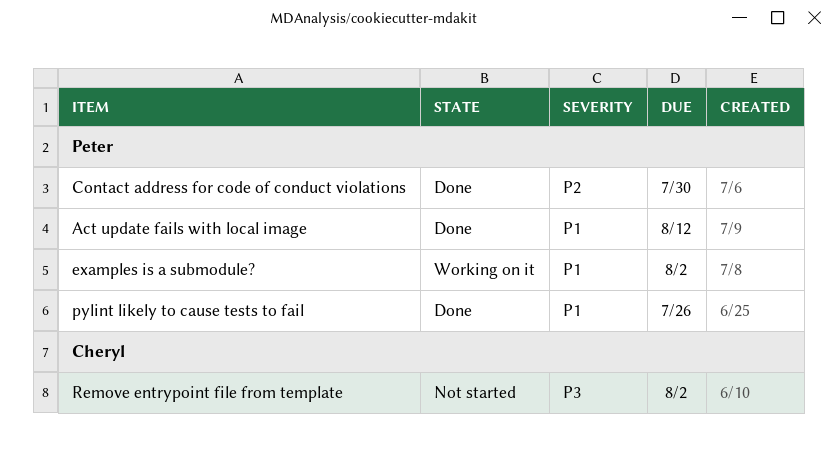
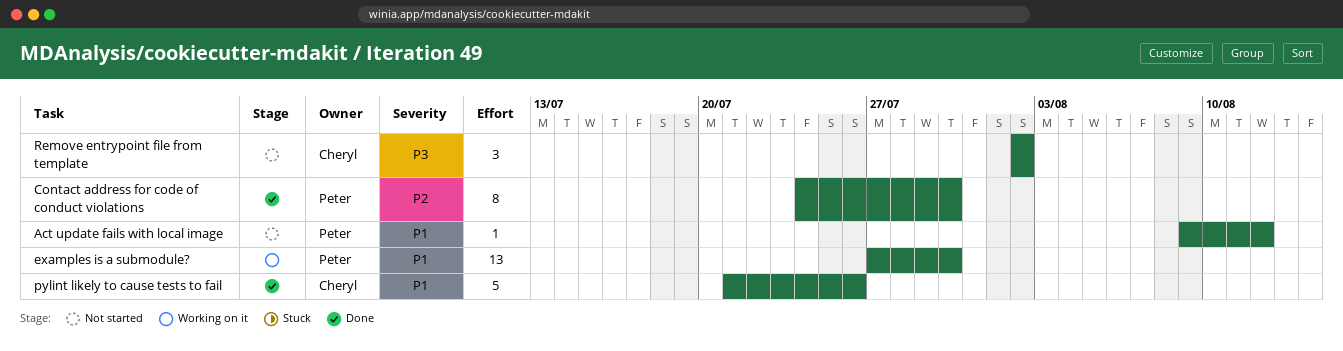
Act update fails with local image, status: Done -> Not started
examples is a submodule?, due: Aug 2 -> Jul 30
pylint likely to cause tests to fail, owner: Peter -> Cheryl

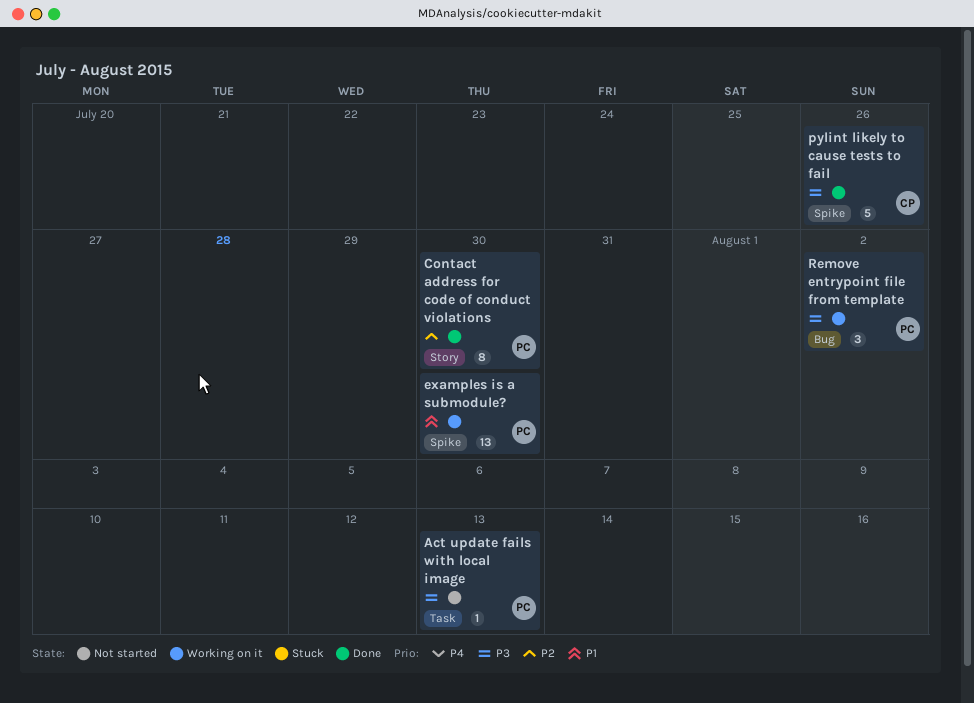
Act update fails with local image, priority: P1 -> P3
Act update fails with local image, due: Aug 12 -> Aug 13
pylint likely to cause tests to fail, priority: P1 -> P3
Remove entrypoint file from template, status: Not started -> Working on it
Remove entrypoint file from template, owner: Cheryl -> Peter

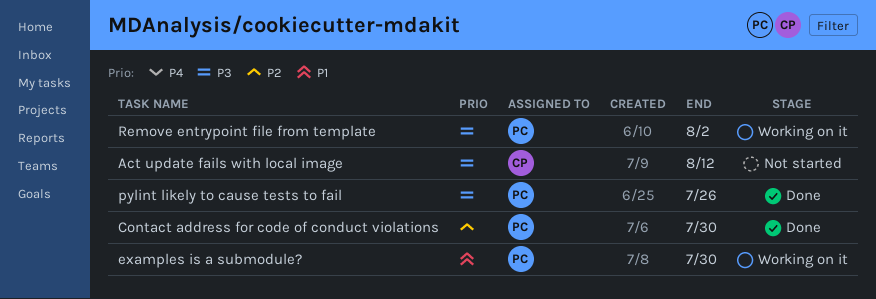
Act update fails with local image, owner: PC -> CP
Act update fails with local image, due: Aug 13 -> Aug 12
pylint likely to cause tests to fail, owner: CP -> PC

